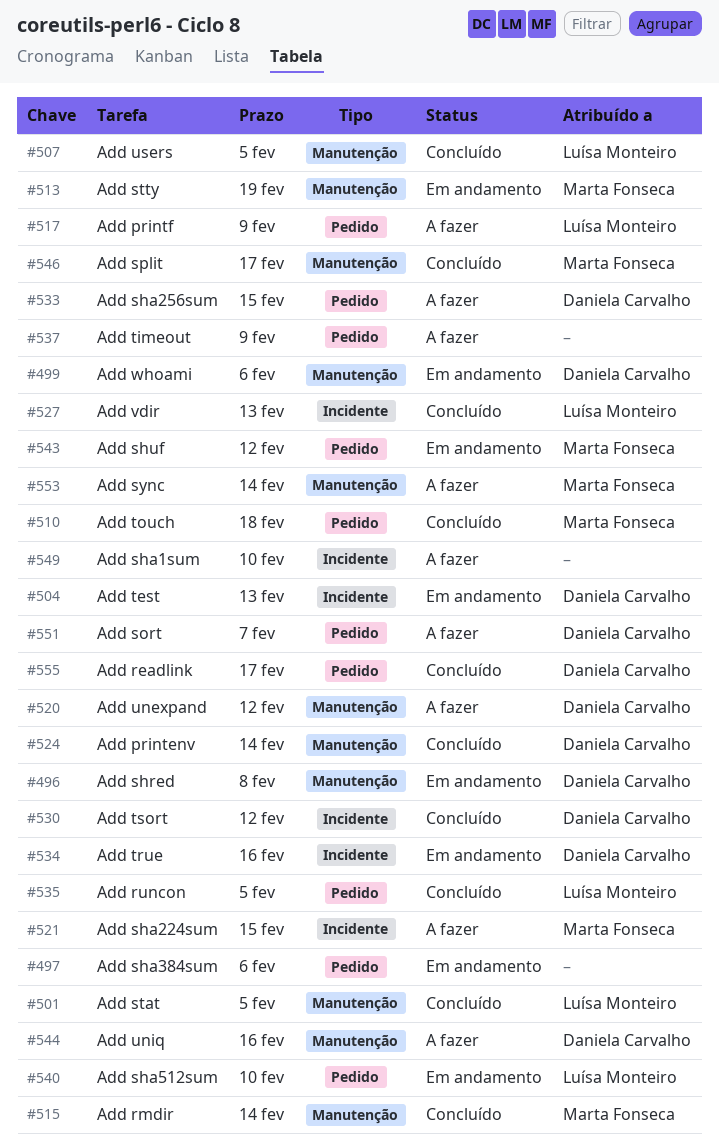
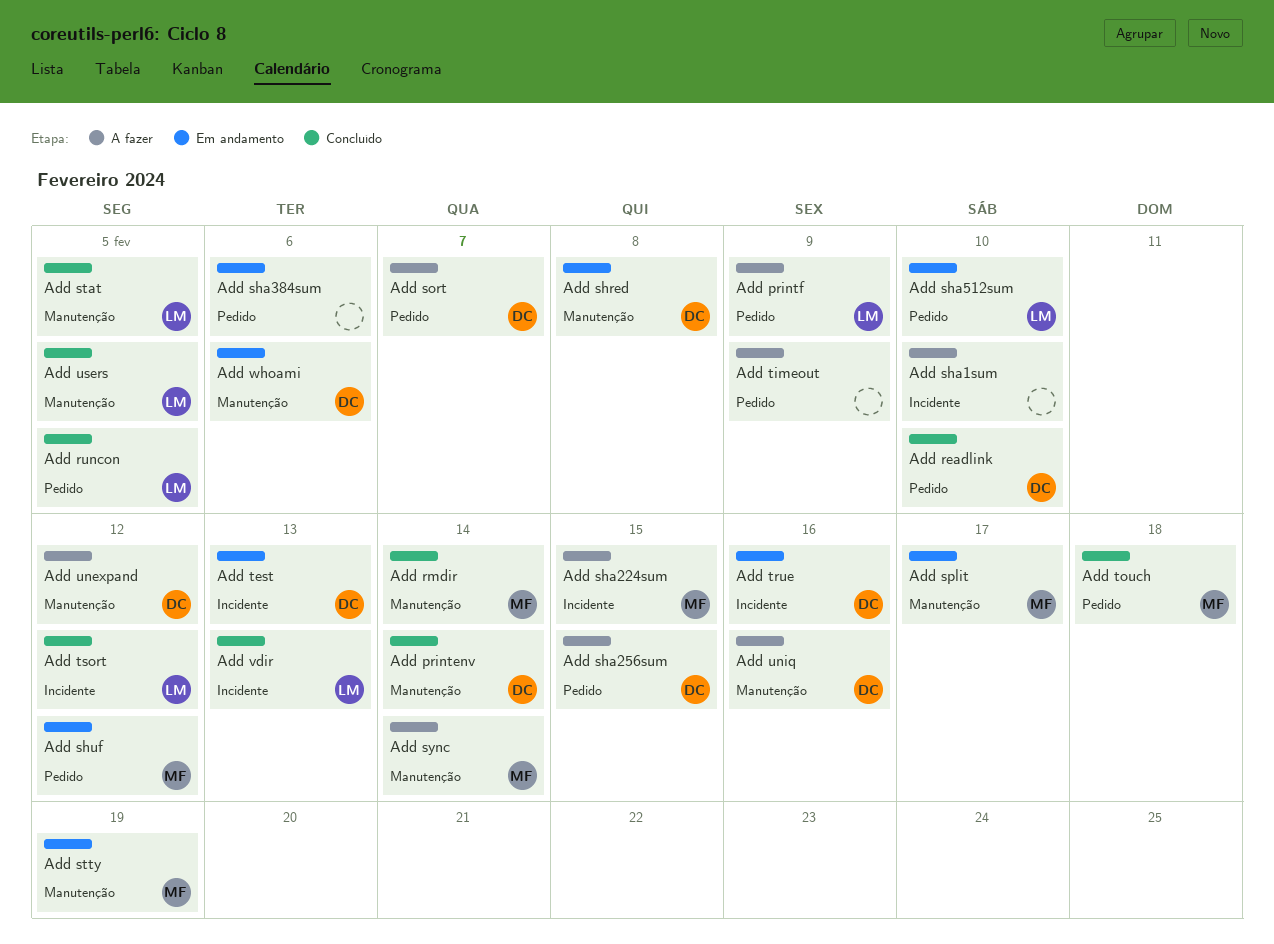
Add readlink, due: Feb 17 -> Feb 10
Add split, status: Concluído -> Em andamento
Add tsort, owner: Daniela Carvalho -> Luísa Monteiro

